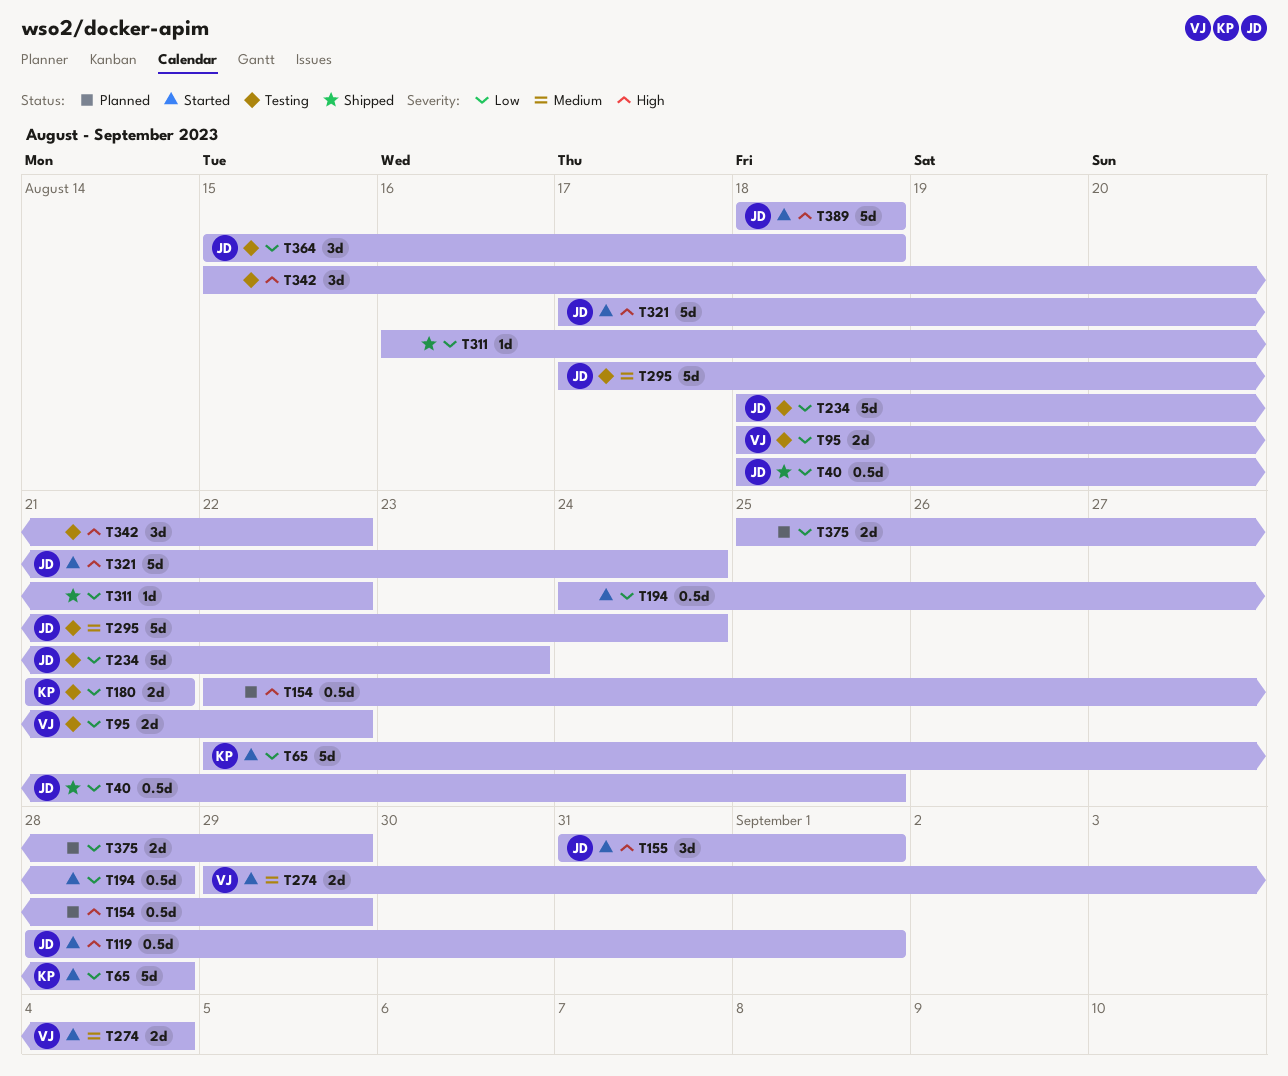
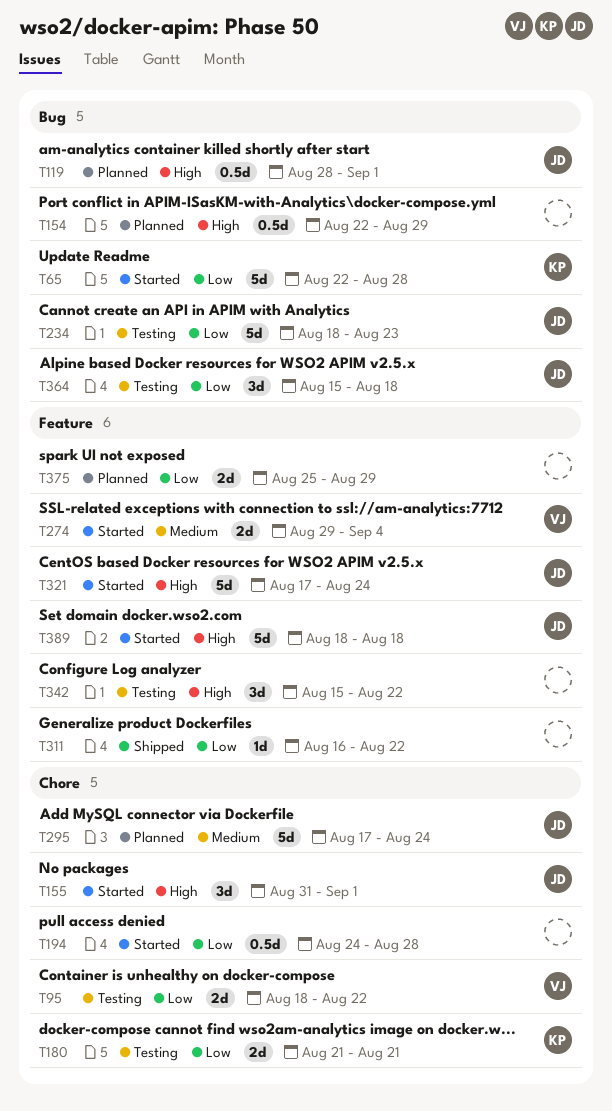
T40: present -> none
T119, status: Started -> Planned
T295, status: Testing -> Planned

